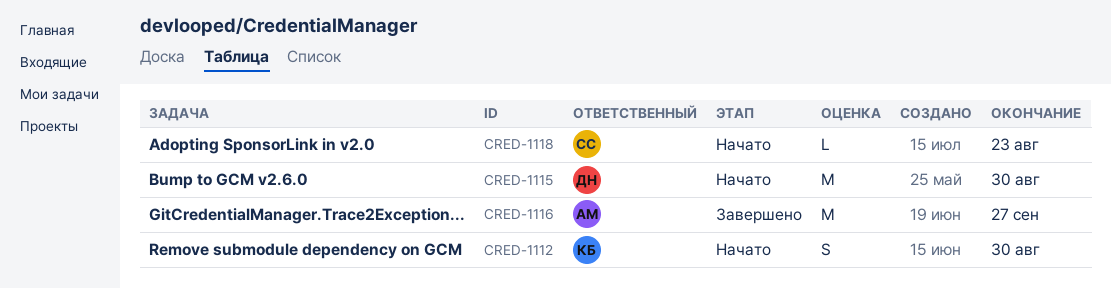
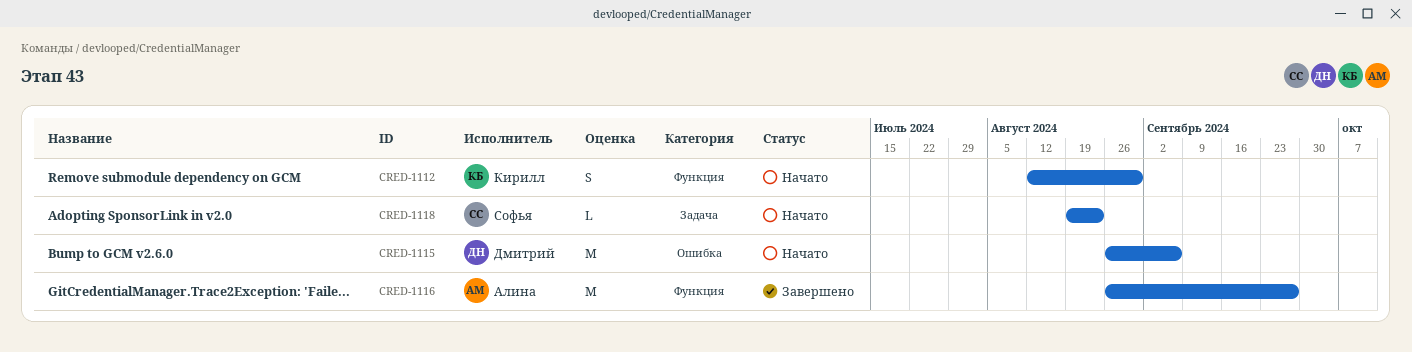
CRED-1115, due: Aug 30 -> Sep 6

